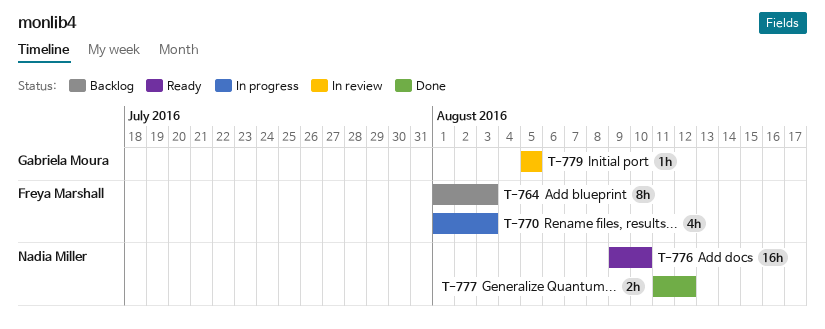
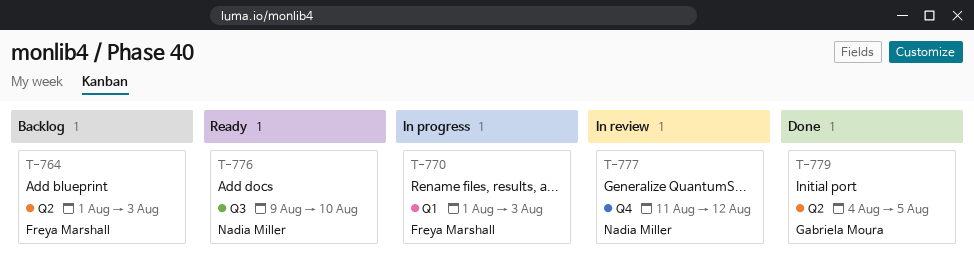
T-777, status: Done -> In review
T-779, status: In review -> Done
T-779, start: Aug 5 -> Aug 4

